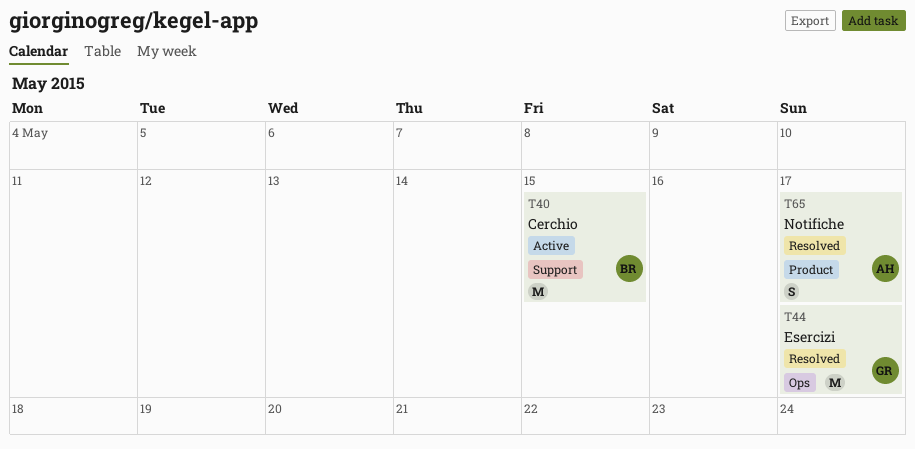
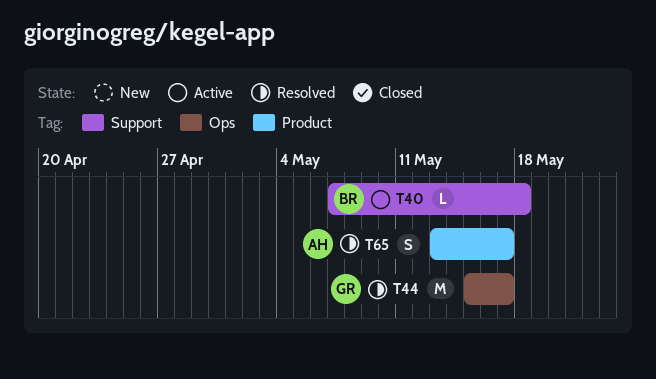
T40, estimate: M -> L
T40, due: May 15 -> May 18

